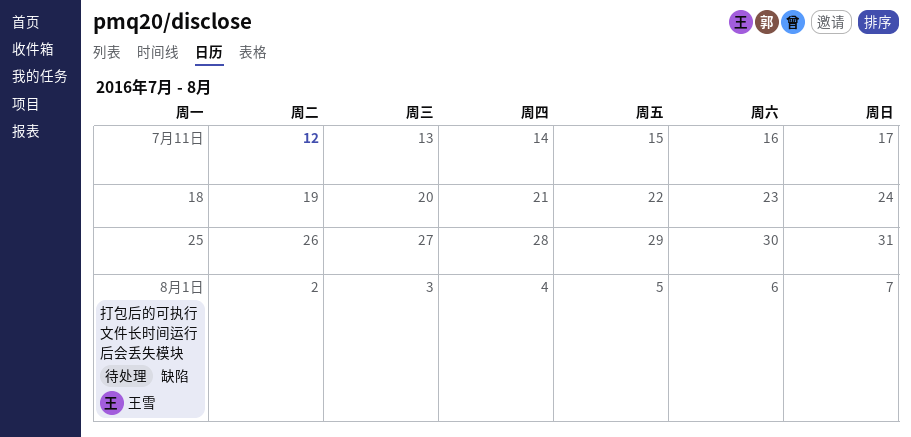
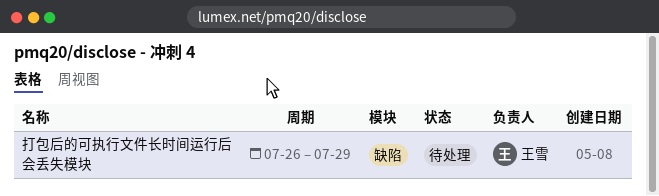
打包后的可执行文件长时间运行后会丢失模块, due: Aug 1 -> Jul 29

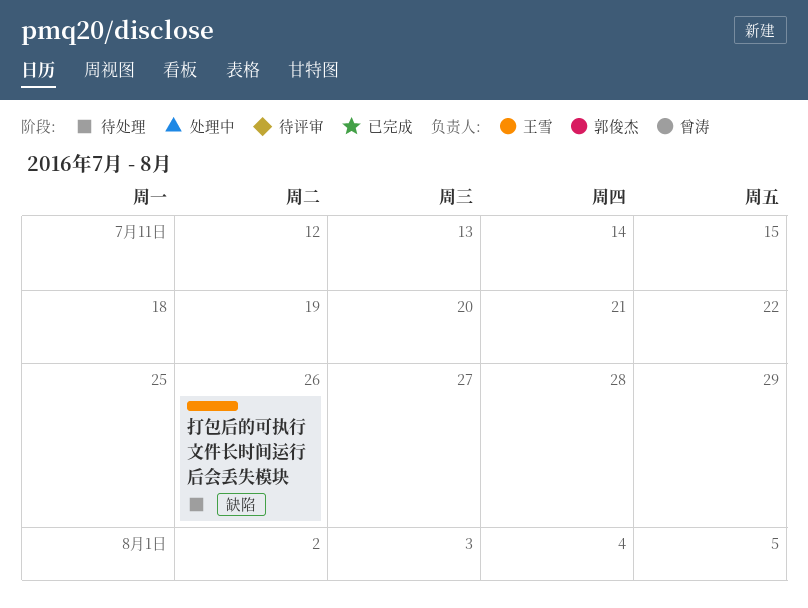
打包后的可执行文件长时间运行后会丢失模块, due: Jul 29 -> Jul 26

